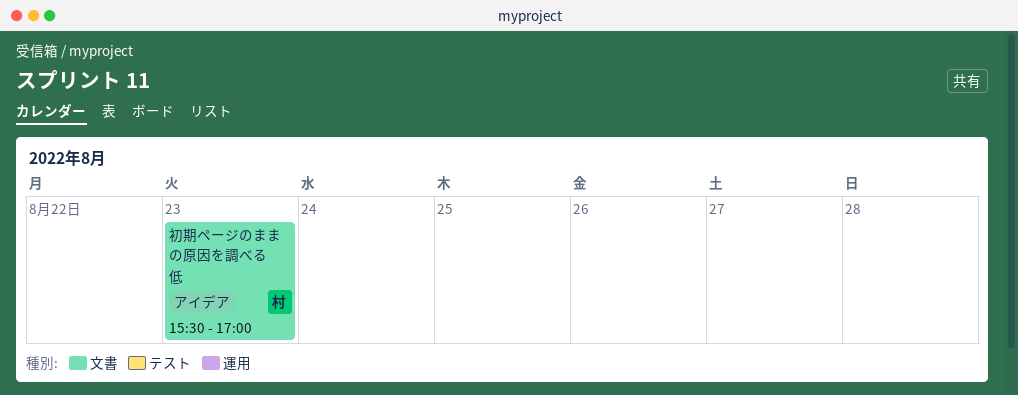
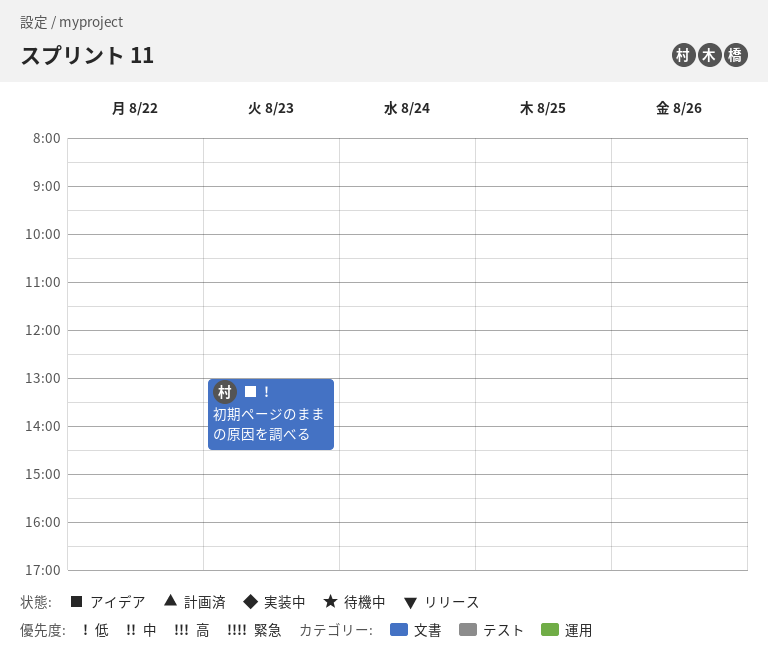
初期ページのままの原因を調べる, begins: 15:30 -> 13:00
初期ページのままの原因を調べる, ends: 17:00 -> 14:30

